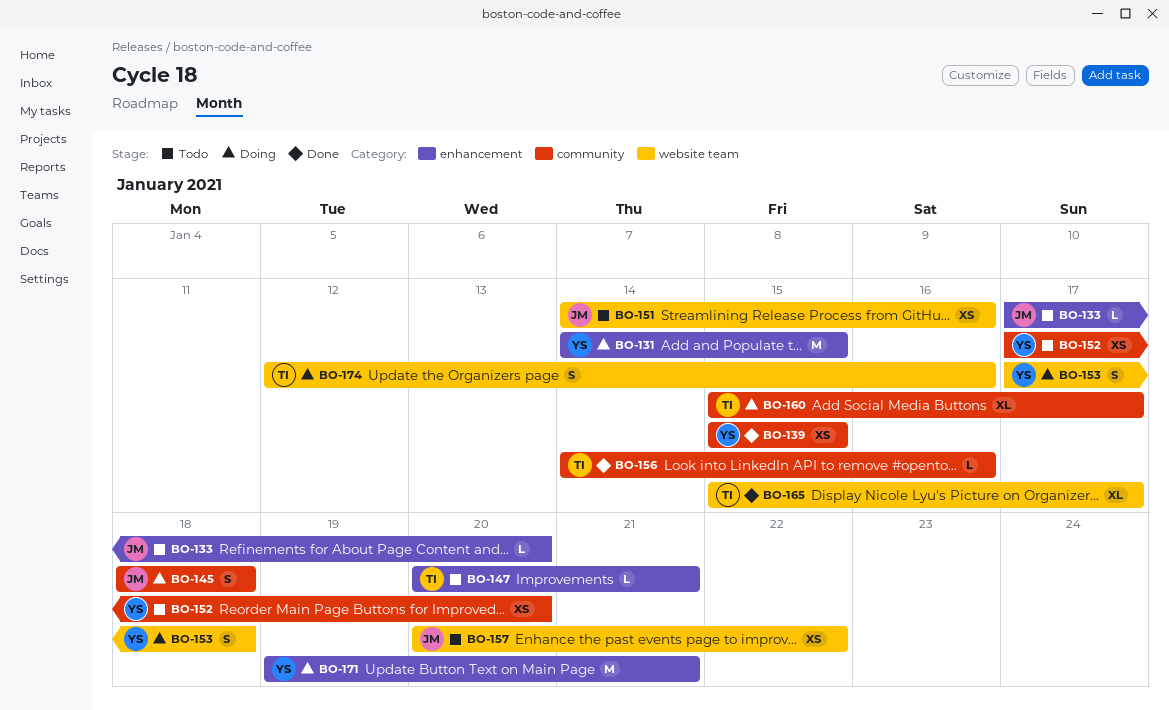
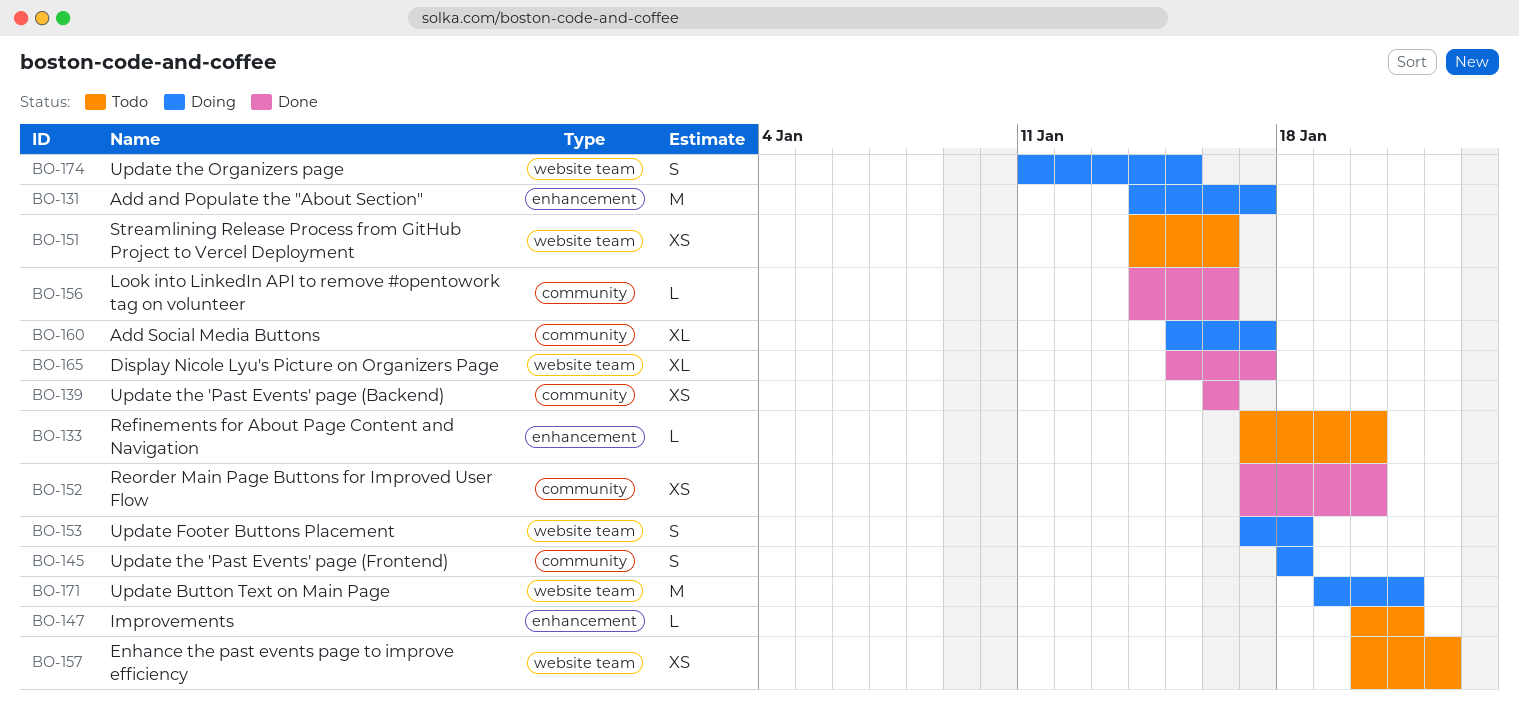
BO-131, due: Jan 15 -> Jan 17
BO-139, start: Jan 15 -> Jan 16
BO-139, due: Jan 15 -> Jan 16
BO-152, status: Todo -> Done
BO-171, label: enhancement -> website team
BO-174, start: Jan 12 -> Jan 11
BO-174, due: Jan 16 -> Jan 15

